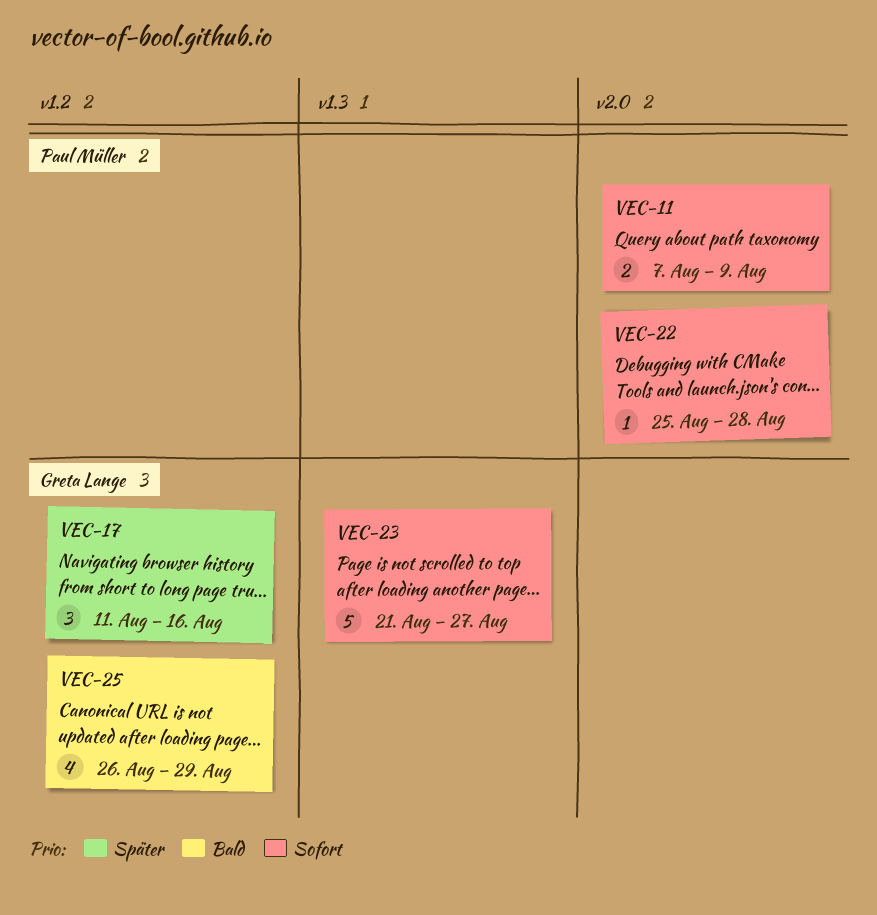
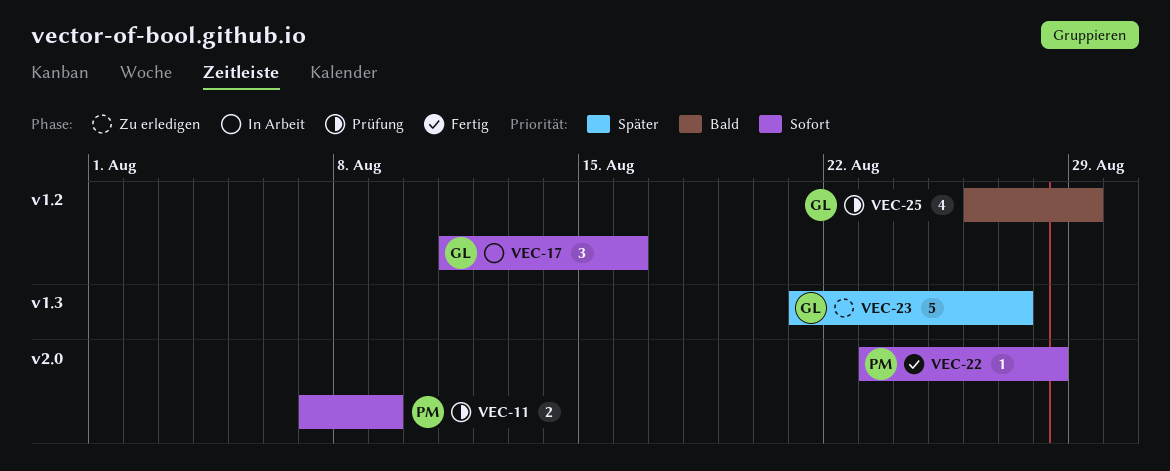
VEC-17, priority: Später -> Sofort
VEC-22, start: Aug 25 -> Aug 23
VEC-23, priority: Sofort -> Später

